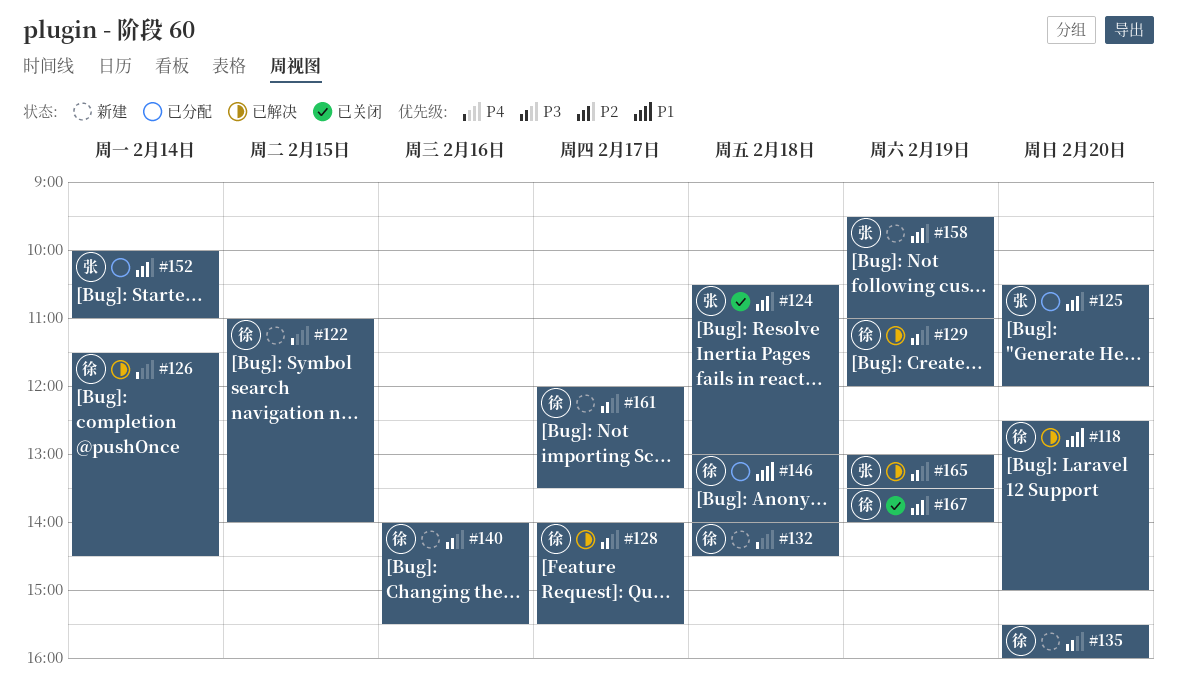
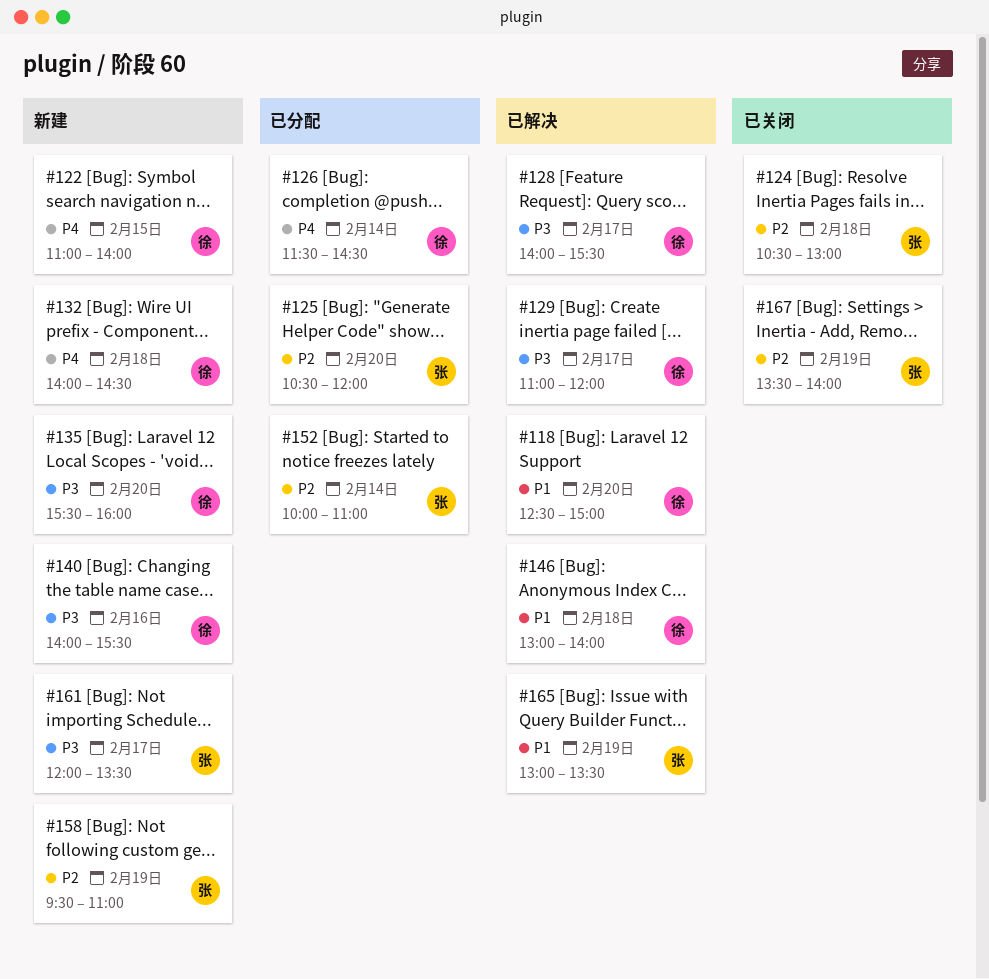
#126, status: 已解决 -> 已分配
#129, day: Feb 19 -> Feb 17
#146, status: 已分配 -> 已解决
#161, owner: 徐 -> 张
#165, priority: P3 -> P1
#167, owner: 徐 -> 张

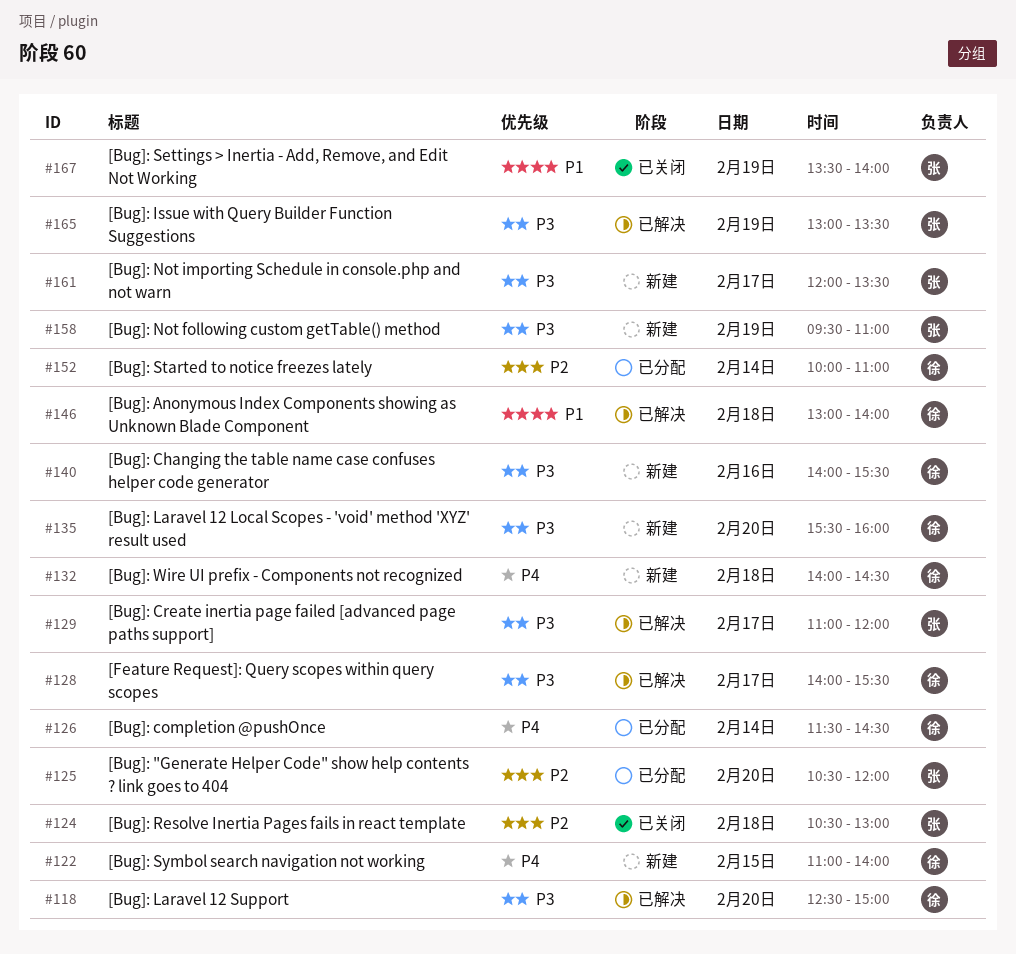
#118, priority: P1 -> P3
#129, owner: 徐 -> 张
#152, owner: 张 -> 徐
#158, priority: P2 -> P3
#165, priority: P1 -> P3
#167, priority: P2 -> P1

